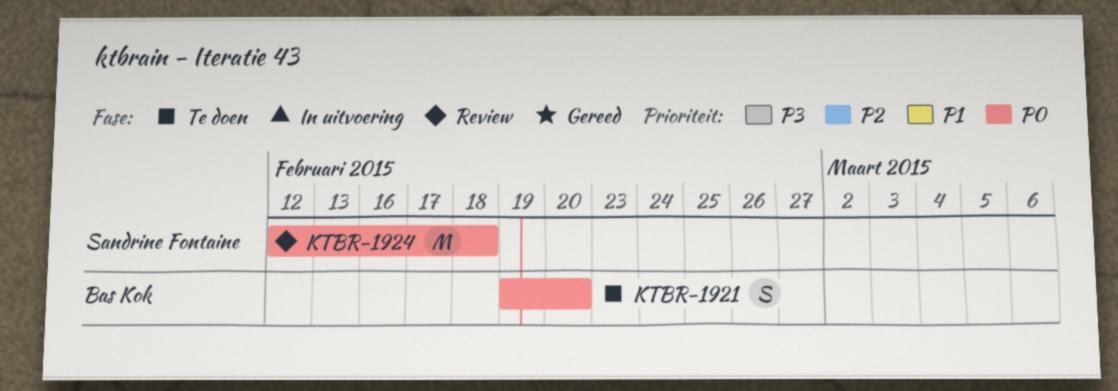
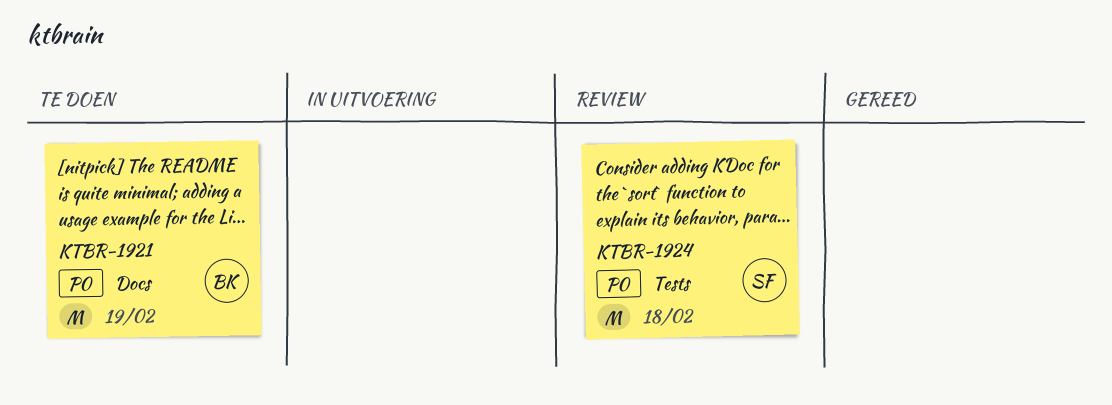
KTBR-1921, estimate: S -> M
KTBR-1921, due: Feb 20 -> Feb 19

